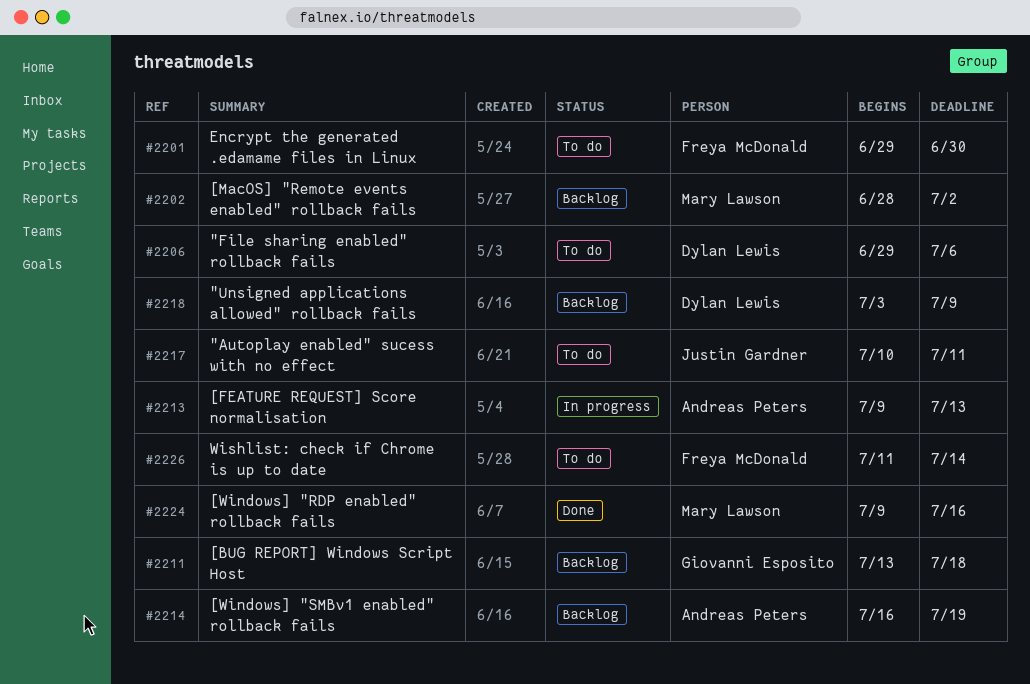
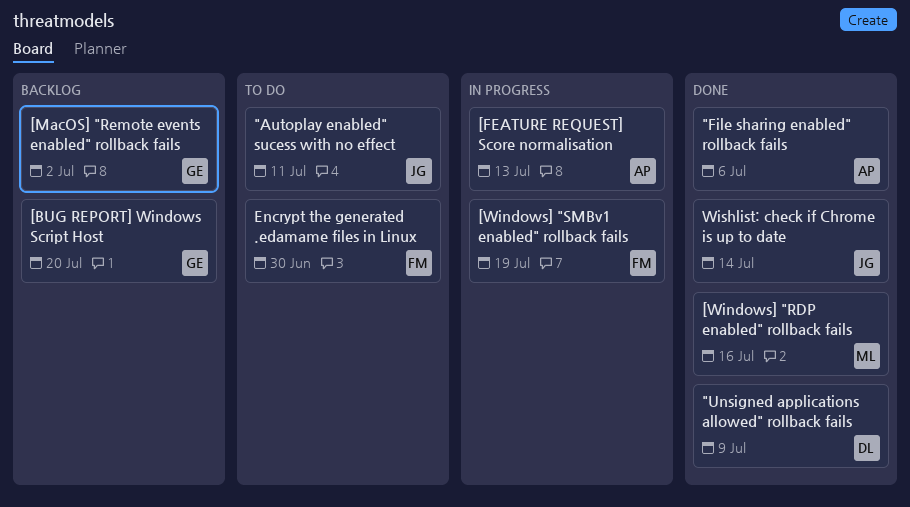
"File sharing enabled" rollback fails, status: To do -> Done
"File sharing enabled" rollback fails, owner: Dylan Lewis -> Andreas Peters
"Unsigned applications allowed" rollback fails, status: Backlog -> Done
[BUG REPORT] Windows Script Host, due: Jul 18 -> Jul 20
[MacOS] "Remote events enabled" rollback fails, owner: Mary Lawson -> Giovanni Esposito
[Windows] "SMBv1 enabled" rollback fails, status: Backlog -> In progress
[Windows] "SMBv1 enabled" rollback fails, owner: Andreas Peters -> Freya McDonald
Wishlist: check if Chrome is up to date, status: To do -> Done
Wishlist: check if Chrome is up to date, owner: Freya McDonald -> Justin Gardner

